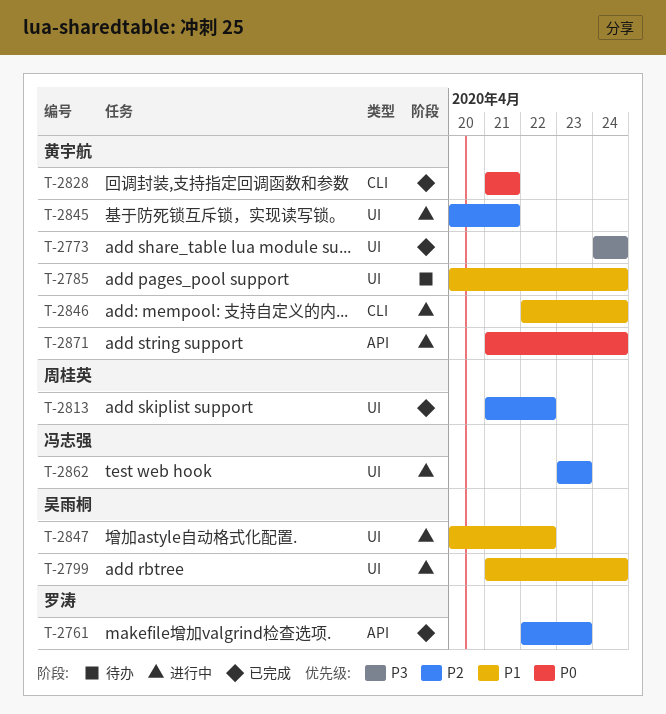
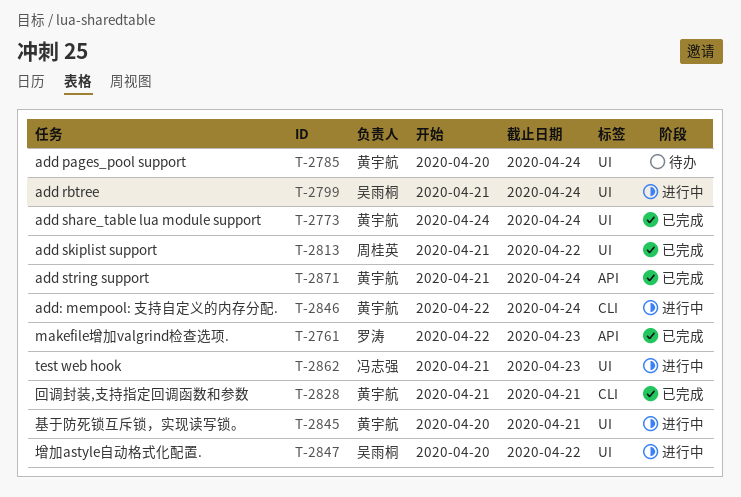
T-2862, start: Apr 23 -> Apr 21
T-2871, status: 进行中 -> 已完成

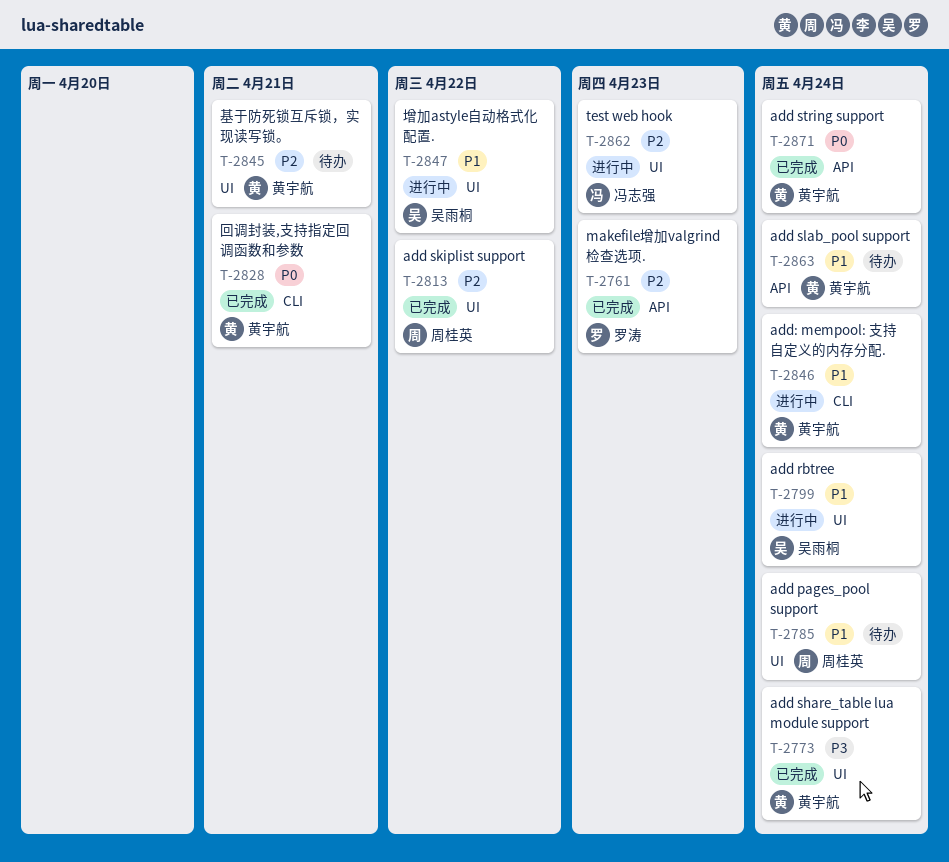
T-2785, owner: 黄宇航 -> 周桂英
T-2845, status: 进行中 -> 待办
T-2863: none -> present

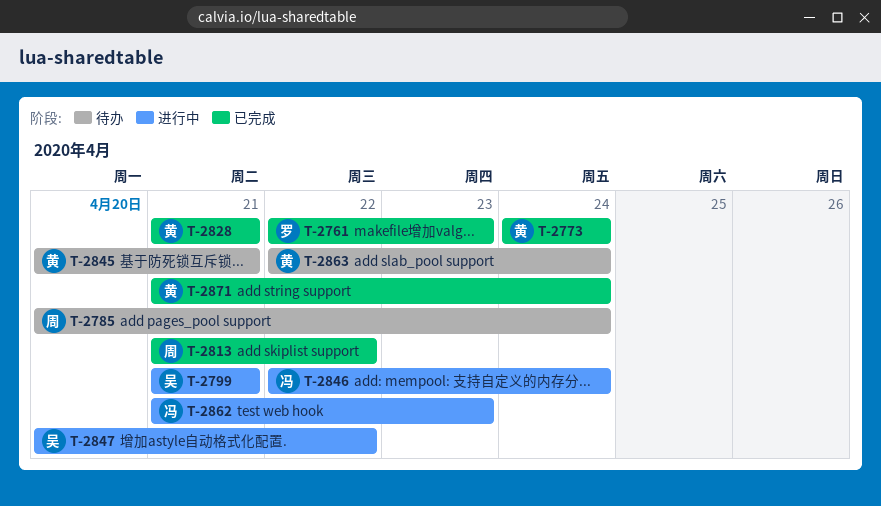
T-2799, due: Apr 24 -> Apr 21
T-2846, owner: 黄宇航 -> 冯志强

